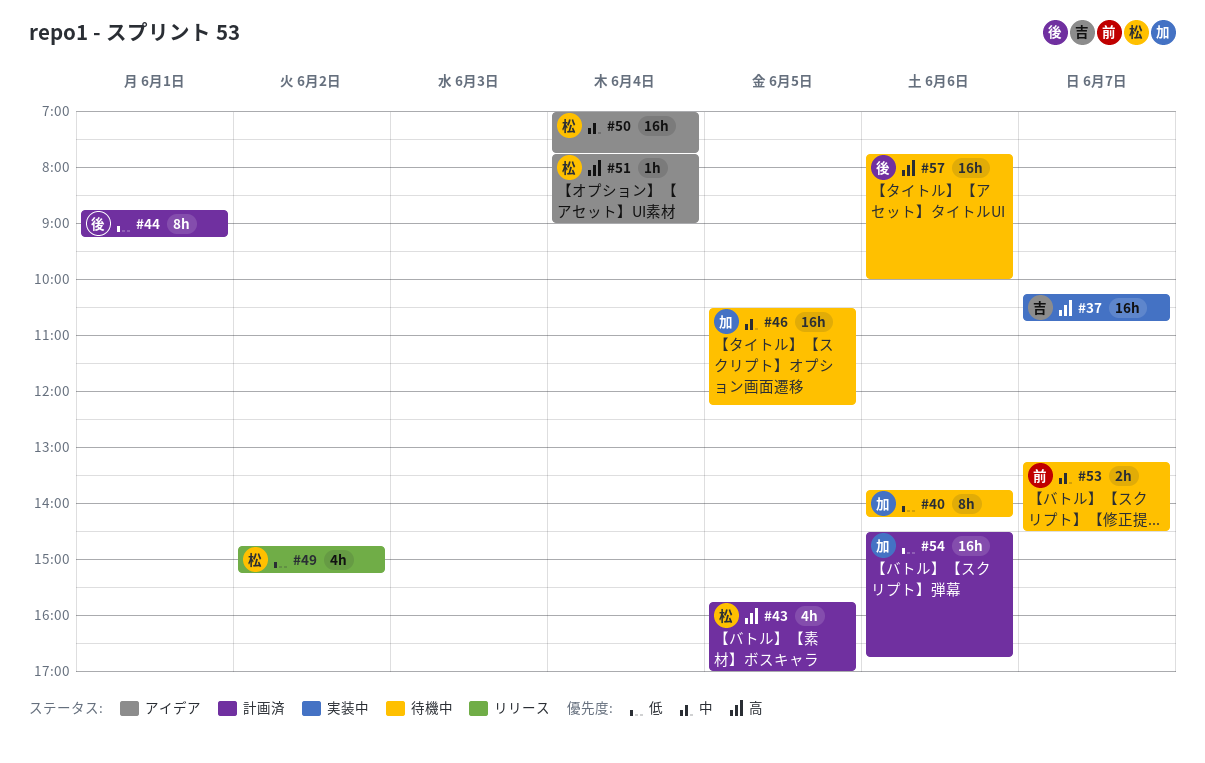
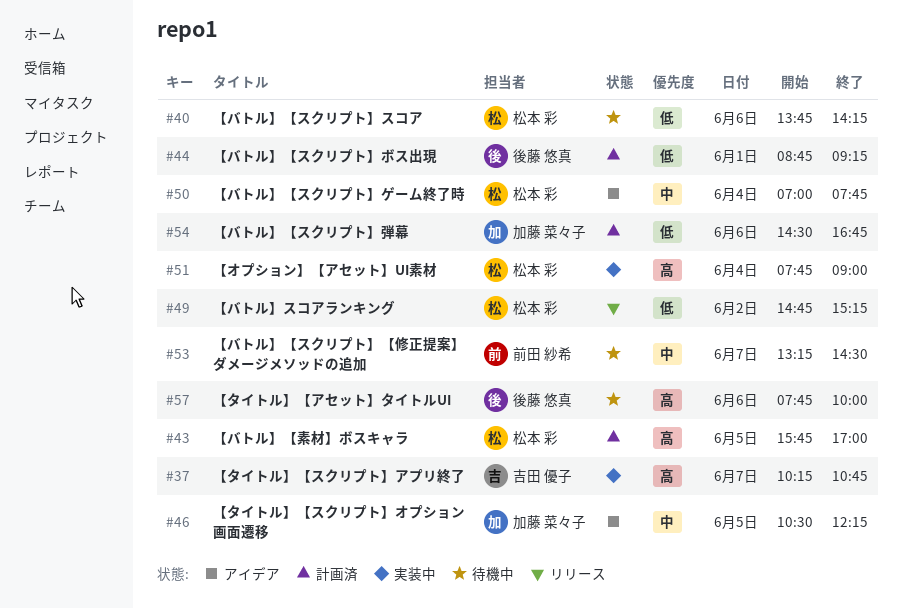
#40, owner: 加藤 菜々子 -> 松本 彩
#46, status: 待機中 -> アイデア
#51, status: アイデア -> 実装中

